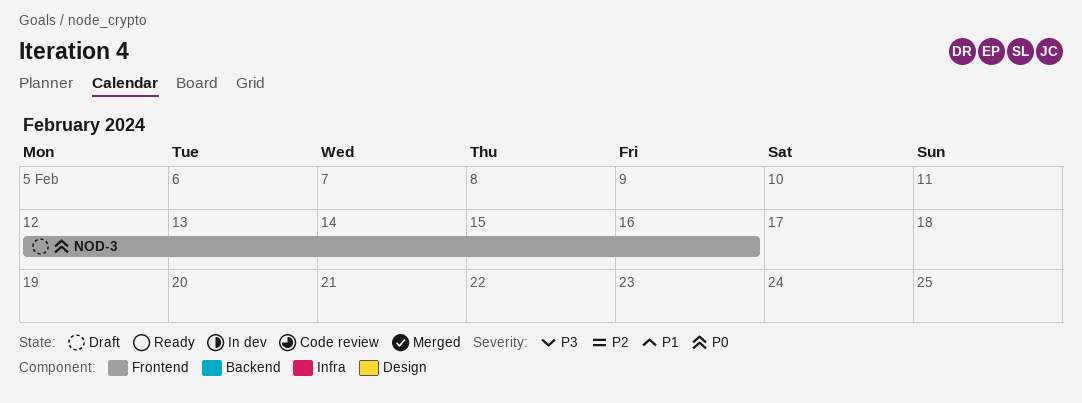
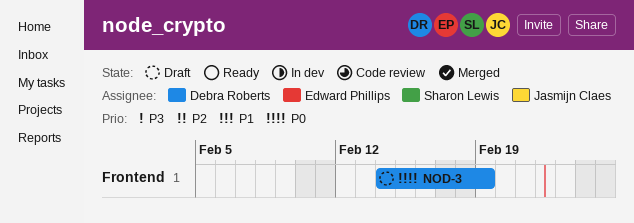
NOD-3, start: Feb 12 -> Feb 14
NOD-3, due: Feb 16 -> Feb 19

